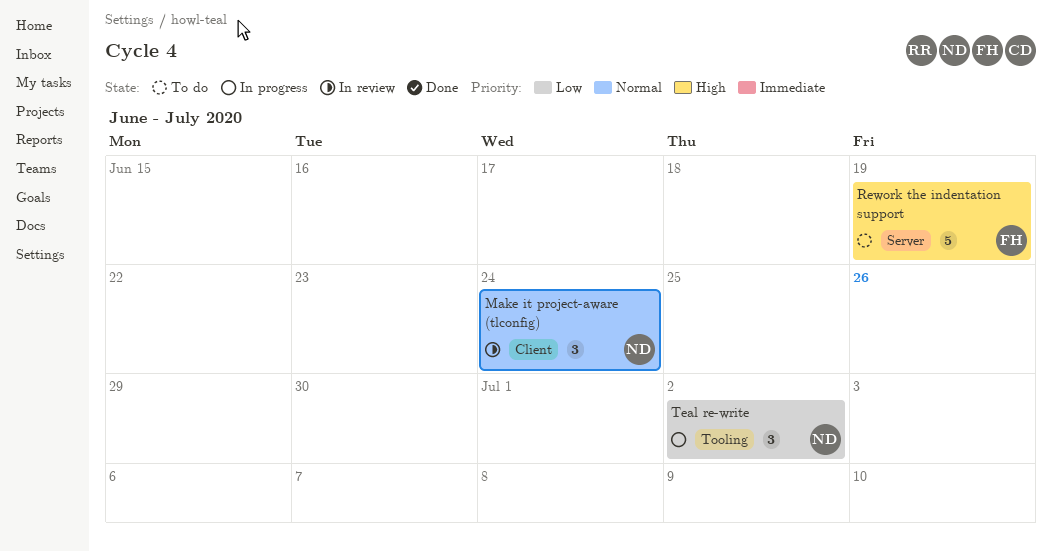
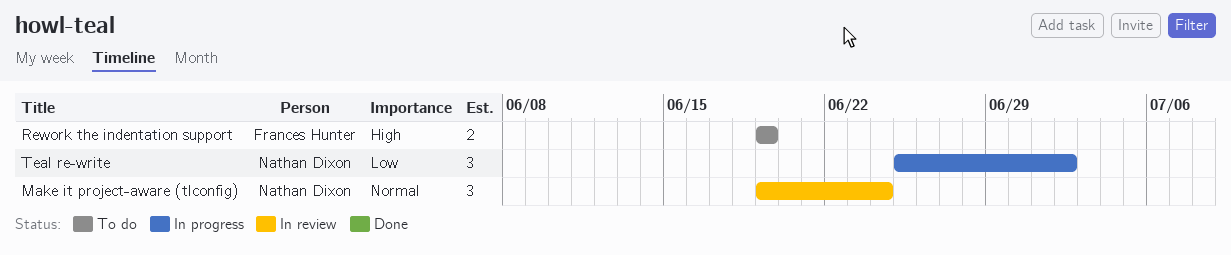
Rework the indentation support, estimate: 5 -> 2

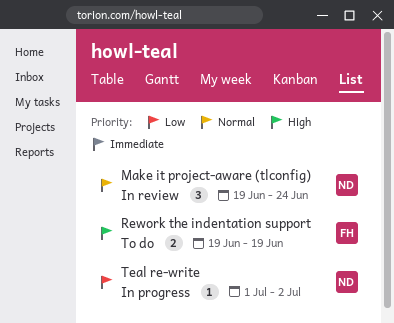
Teal re-write, estimate: 3 -> 1
Teal re-write, start: Jun 25 -> Jul 1

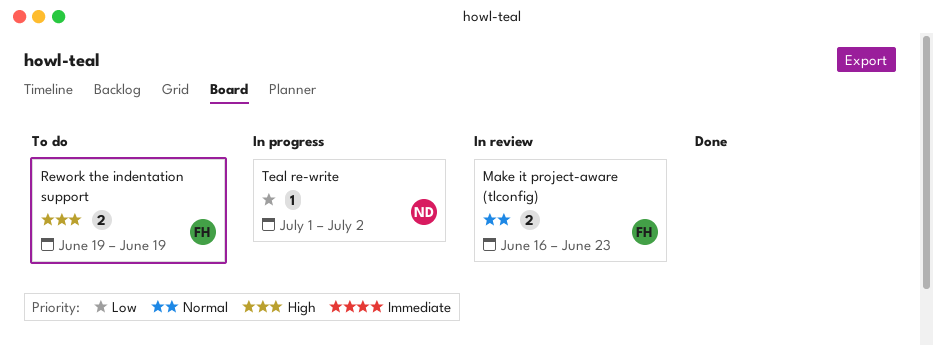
Make it project-aware (tlconfig), owner: ND -> FH
Make it project-aware (tlconfig), estimate: 3 -> 2
Make it project-aware (tlconfig), start: Jun 19 -> Jun 16
Make it project-aware (tlconfig), due: Jun 24 -> Jun 23

